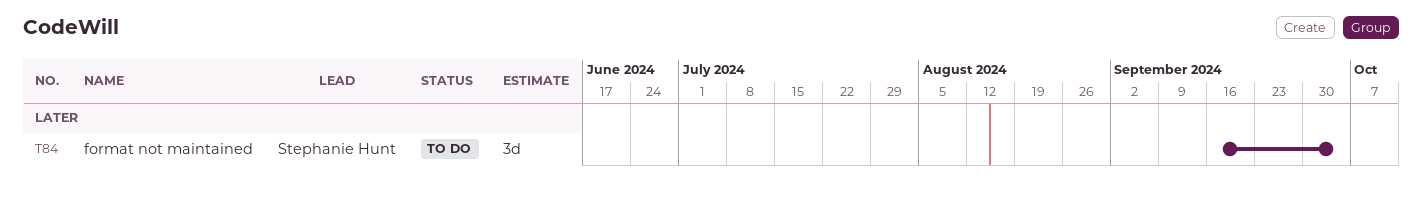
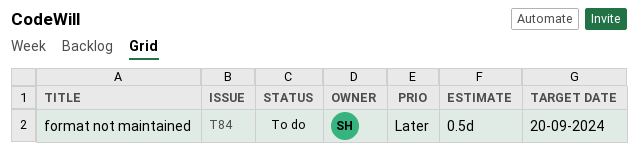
T84, estimate: 3d -> 0.5d
T84, due: Oct 4 -> Sep 20

